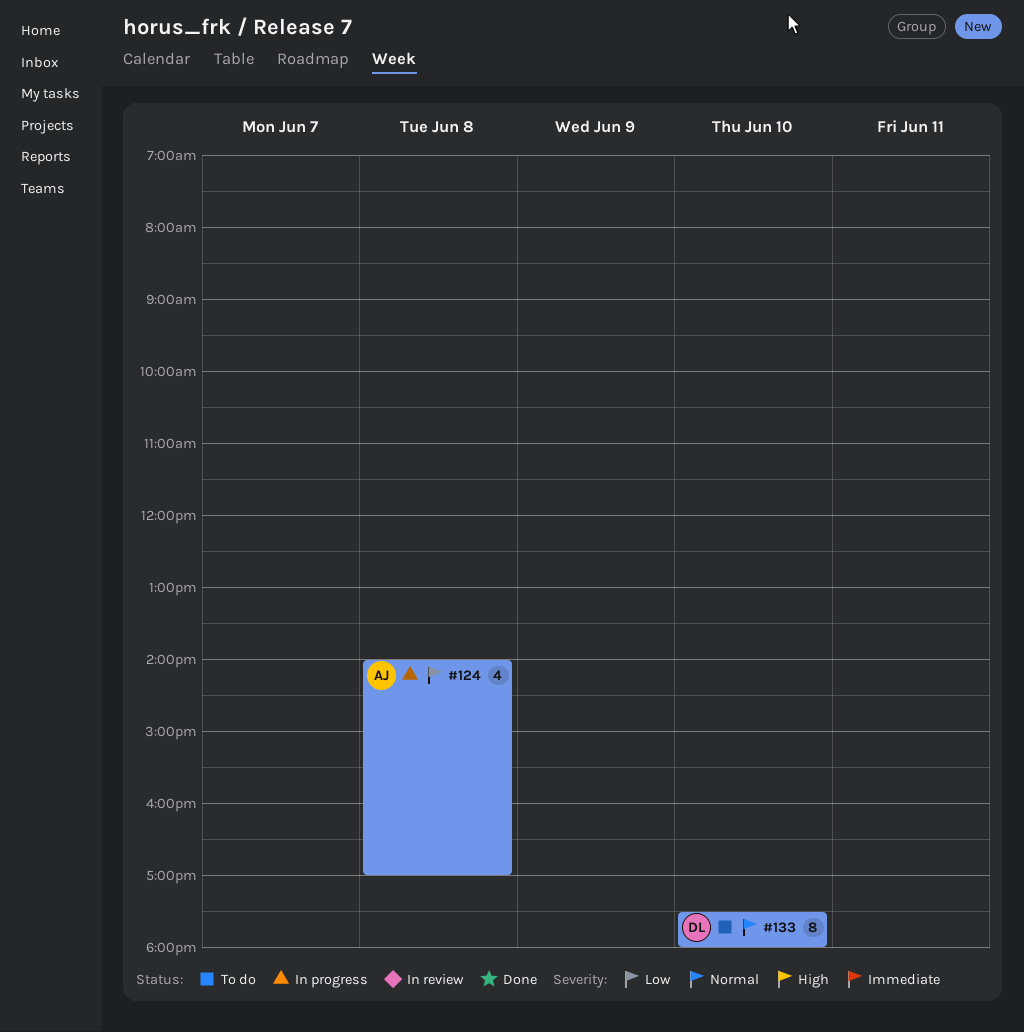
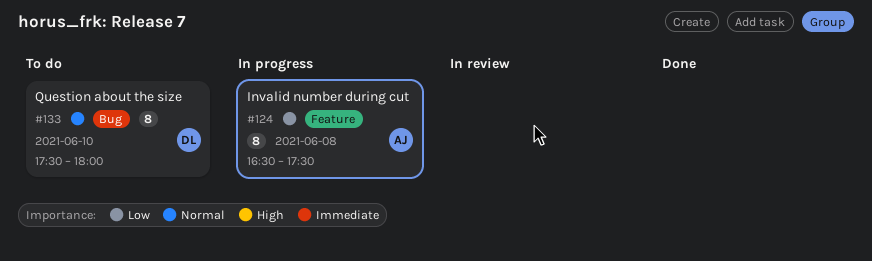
#124, estimate: 4 -> 8
#124, begins: 14:00 -> 16:30
#124, ends: 17:00 -> 17:30

